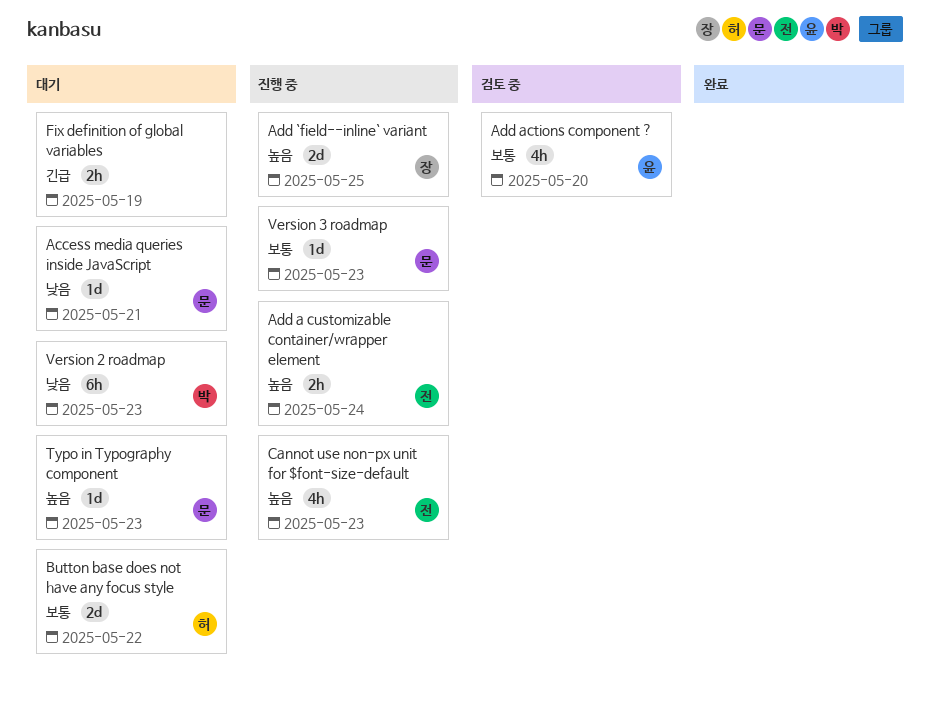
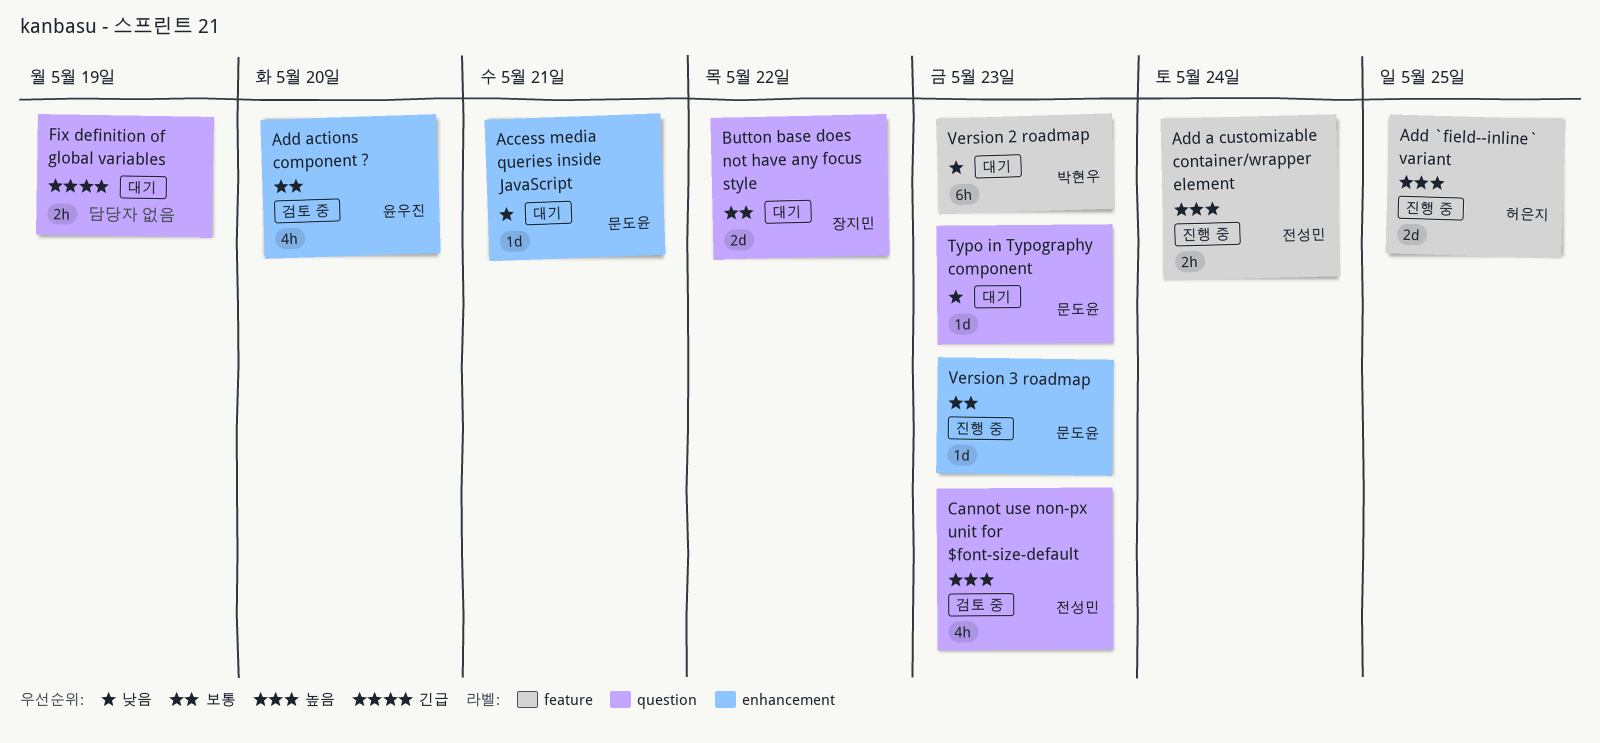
Add `field--inline` variant, owner: 장지민 -> 허은지
Button base does not have any focus style, owner: 허은지 -> 장지민
Cannot use non-px unit for $font-size-default, status: 진행 중 -> 검토 중
Typo in Typography component, priority: 높음 -> 낮음

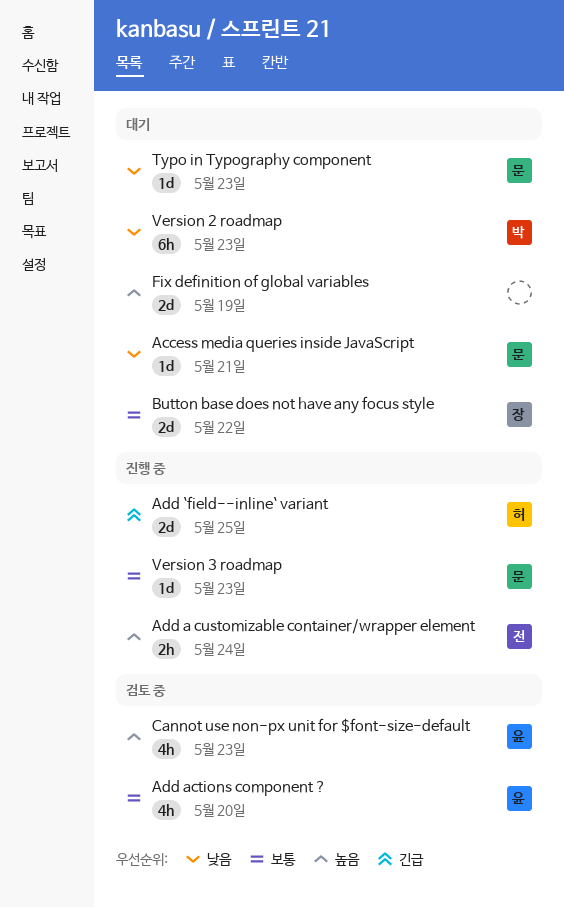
Add `field--inline` variant, priority: 높음 -> 긴급
Cannot use non-px unit for $font-size-default, owner: 전성민 -> 윤우진
Fix definition of global variables, priority: 긴급 -> 높음
Fix definition of global variables, estimate: 2h -> 2d

